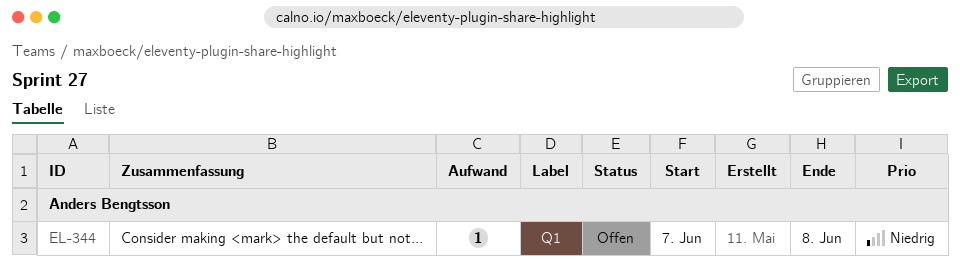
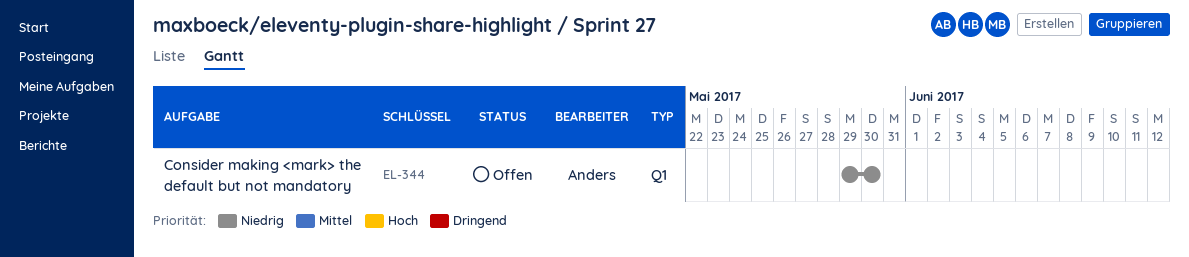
EL-344, start: Jun 7 -> May 29
EL-344, due: Jun 8 -> May 30

